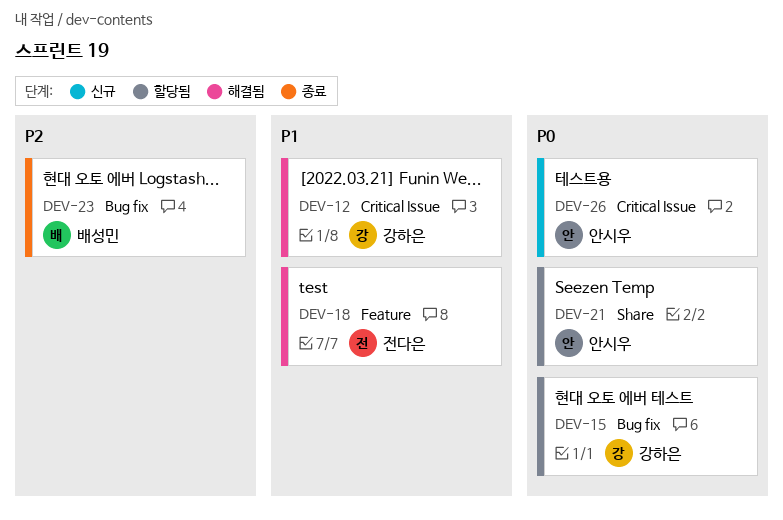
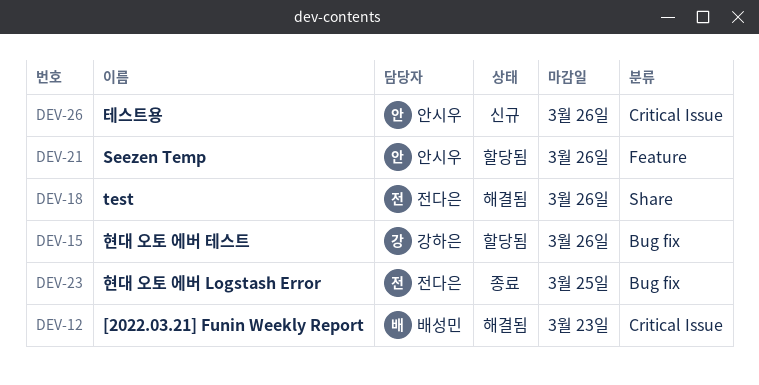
DEV-12, owner: 강하은 -> 배성민
DEV-18, label: Feature -> Share
DEV-21, label: Share -> Feature
DEV-23, owner: 배성민 -> 전다은

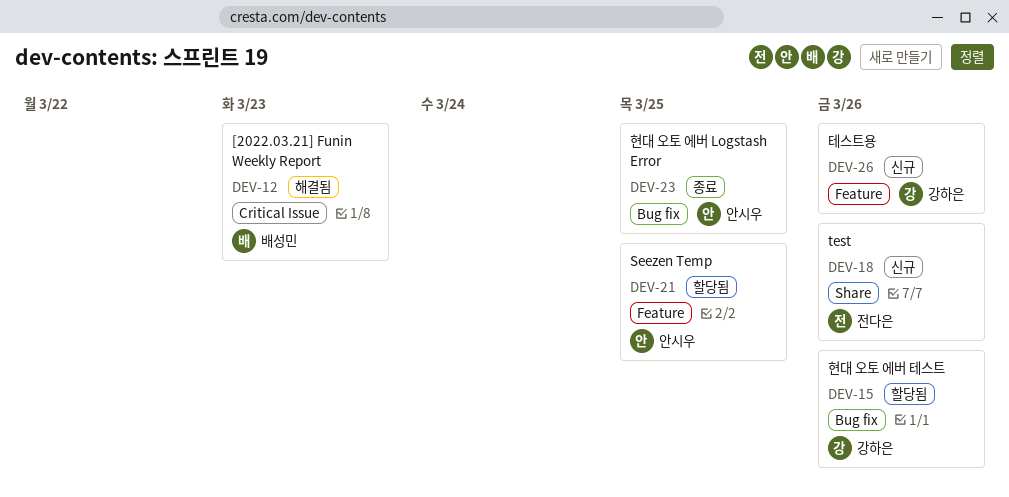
DEV-18, status: 해결됨 -> 신규
DEV-21, due: Mar 26 -> Mar 25
DEV-23, owner: 전다은 -> 안시우
DEV-26, owner: 안시우 -> 강하은
DEV-26, label: Critical Issue -> Feature

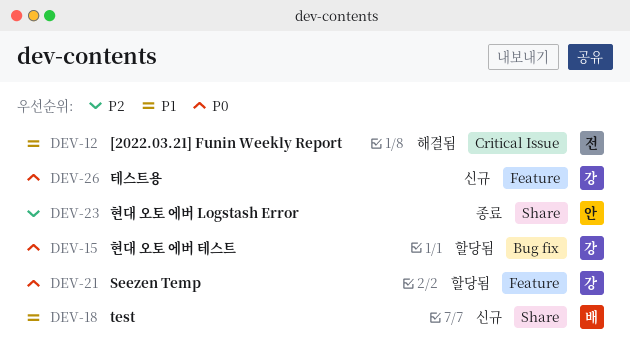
DEV-12, owner: 배성민 -> 전다은
DEV-18, owner: 전다은 -> 배성민
DEV-21, owner: 안시우 -> 강하은
DEV-23, label: Bug fix -> Share

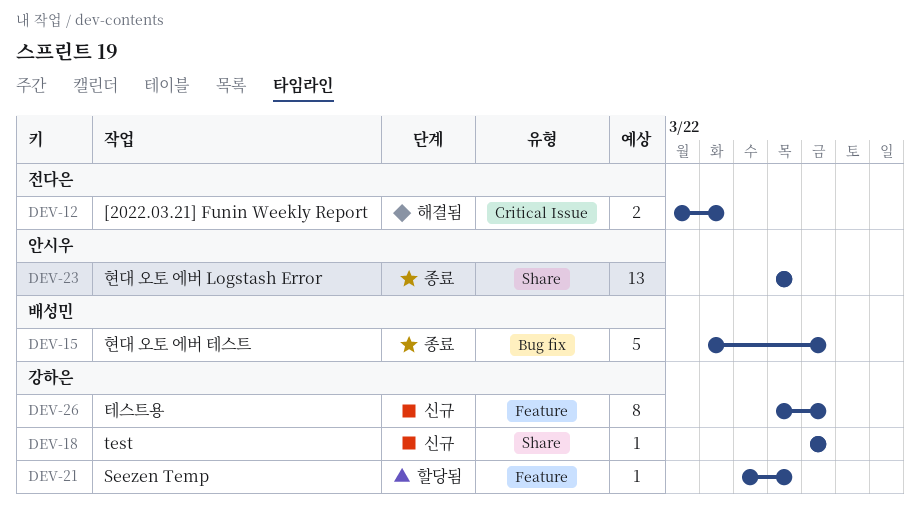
DEV-15, status: 할당됨 -> 종료
DEV-15, owner: 강하은 -> 배성민
DEV-18, owner: 배성민 -> 강하은

